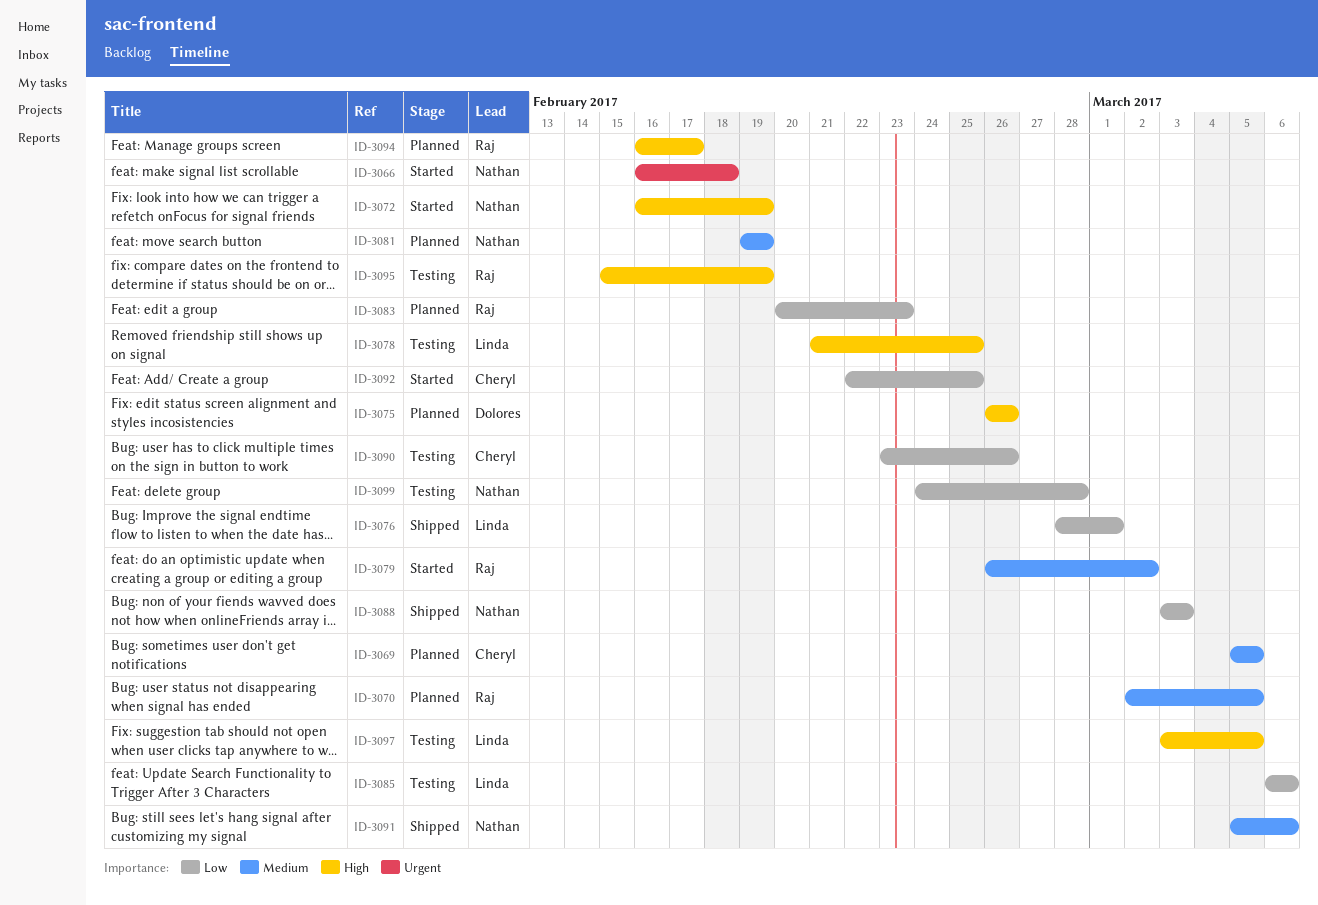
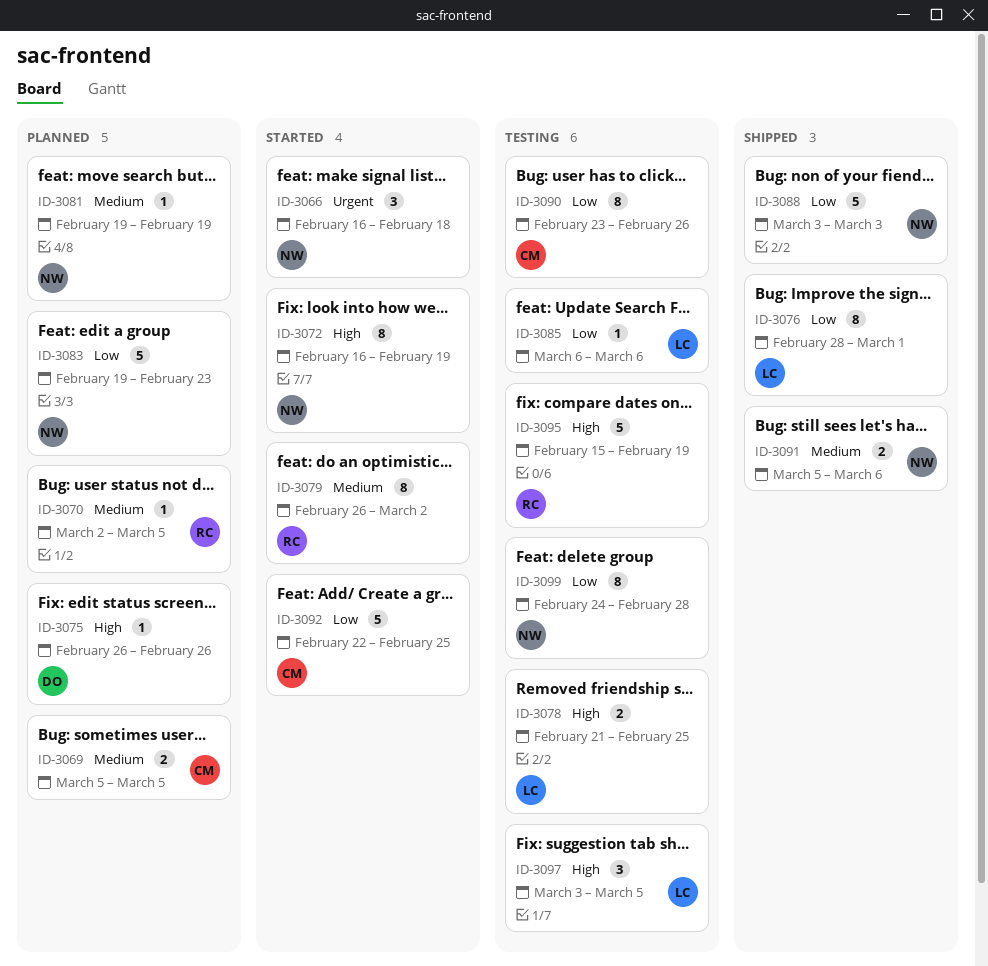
ID-3083, owner: Raj -> Nathan
ID-3083, start: Feb 20 -> Feb 19
ID-3094: present -> none

